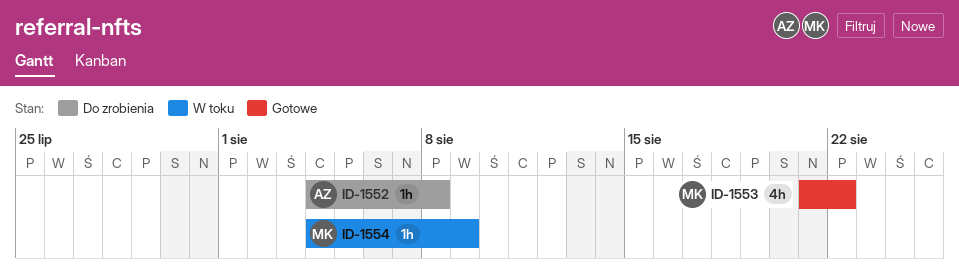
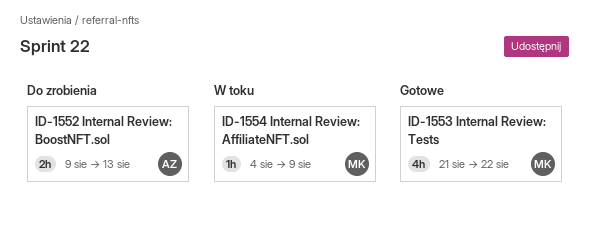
ID-1552, estimate: 1h -> 2h
ID-1552, start: Aug 4 -> Aug 9
ID-1552, due: Aug 8 -> Aug 13

